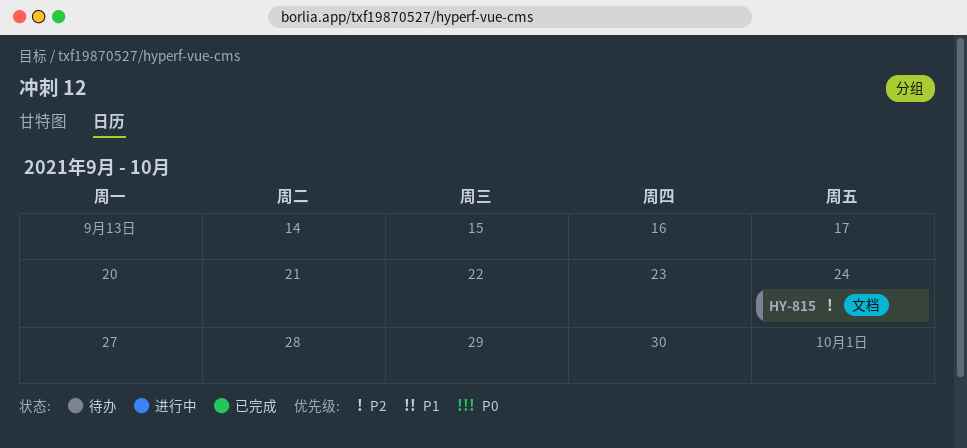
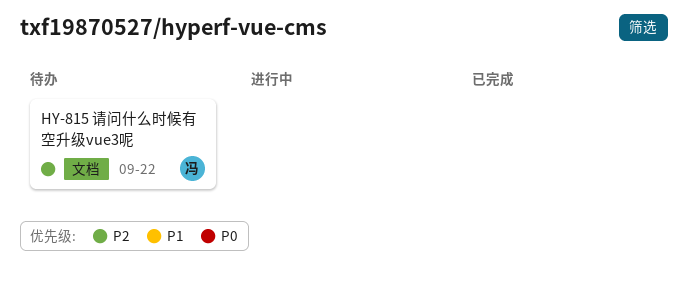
HY-815, due: Sep 24 -> Sep 22

